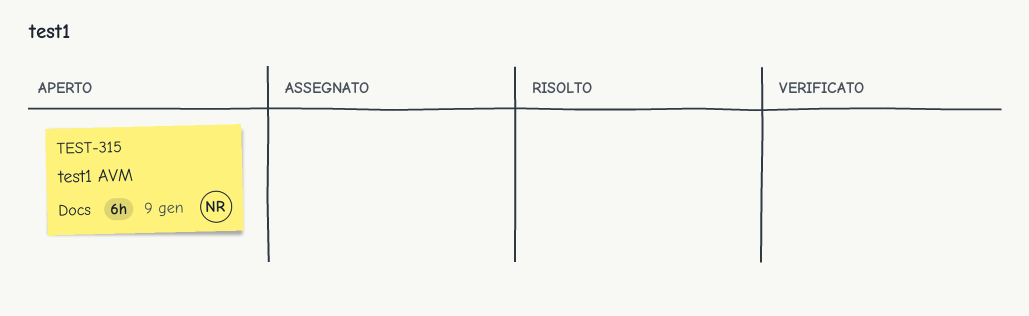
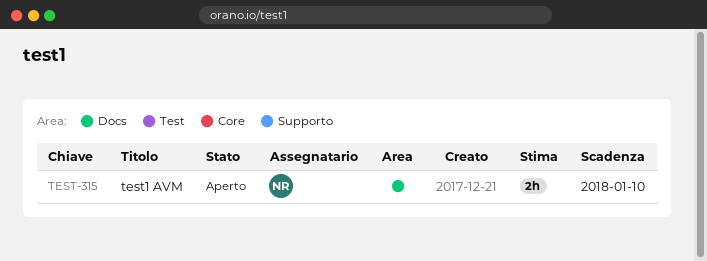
TEST-315, estimate: 6h -> 2h
TEST-315, due: Jan 9 -> Jan 10

